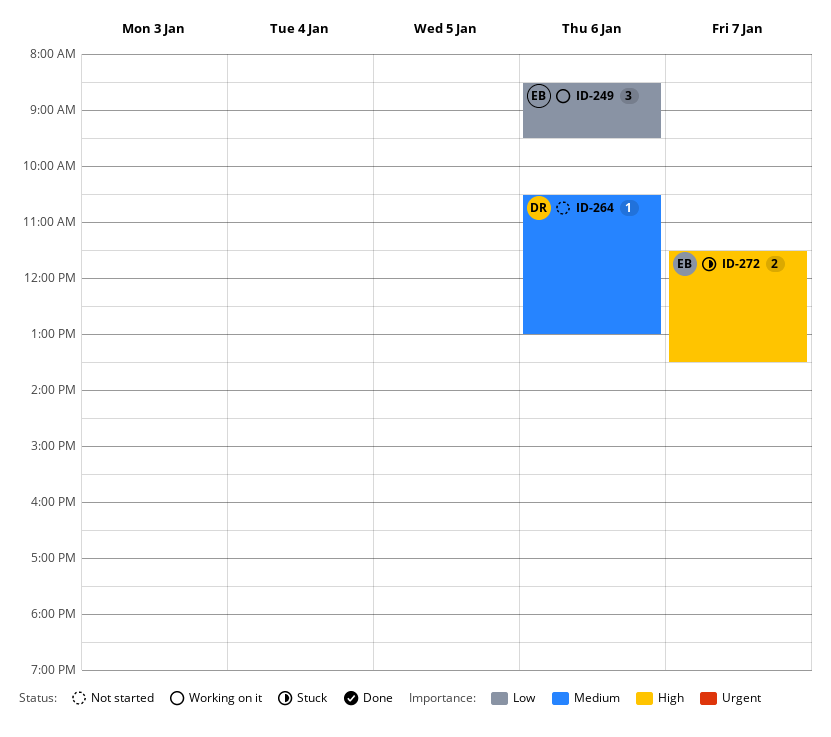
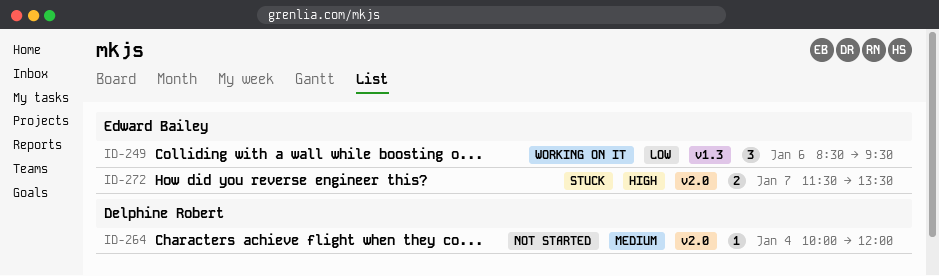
ID-264, day: Jan 6 -> Jan 4
ID-264, begins: 10:30 -> 10:00
ID-264, ends: 13:00 -> 12:00

